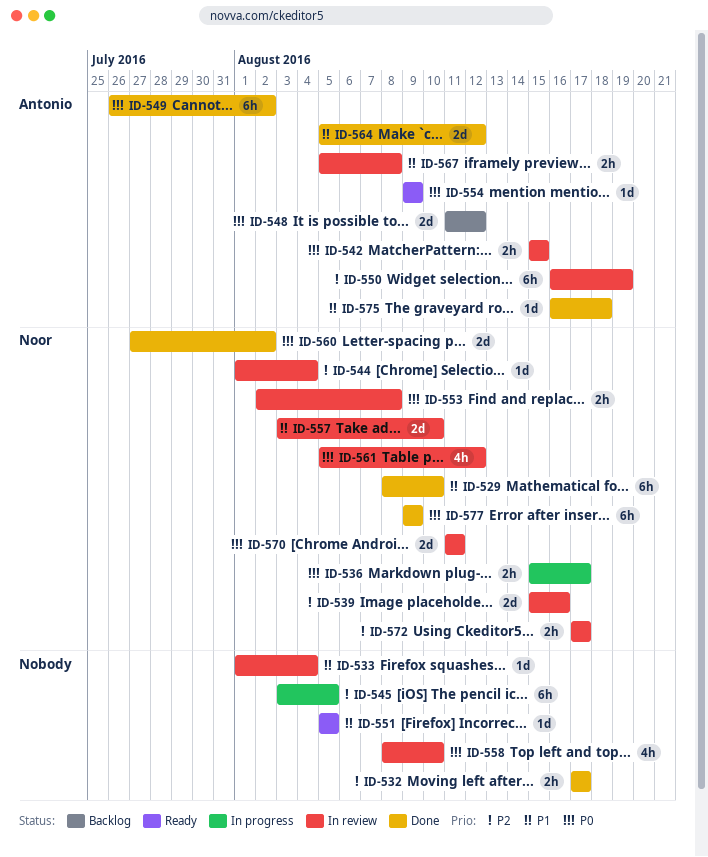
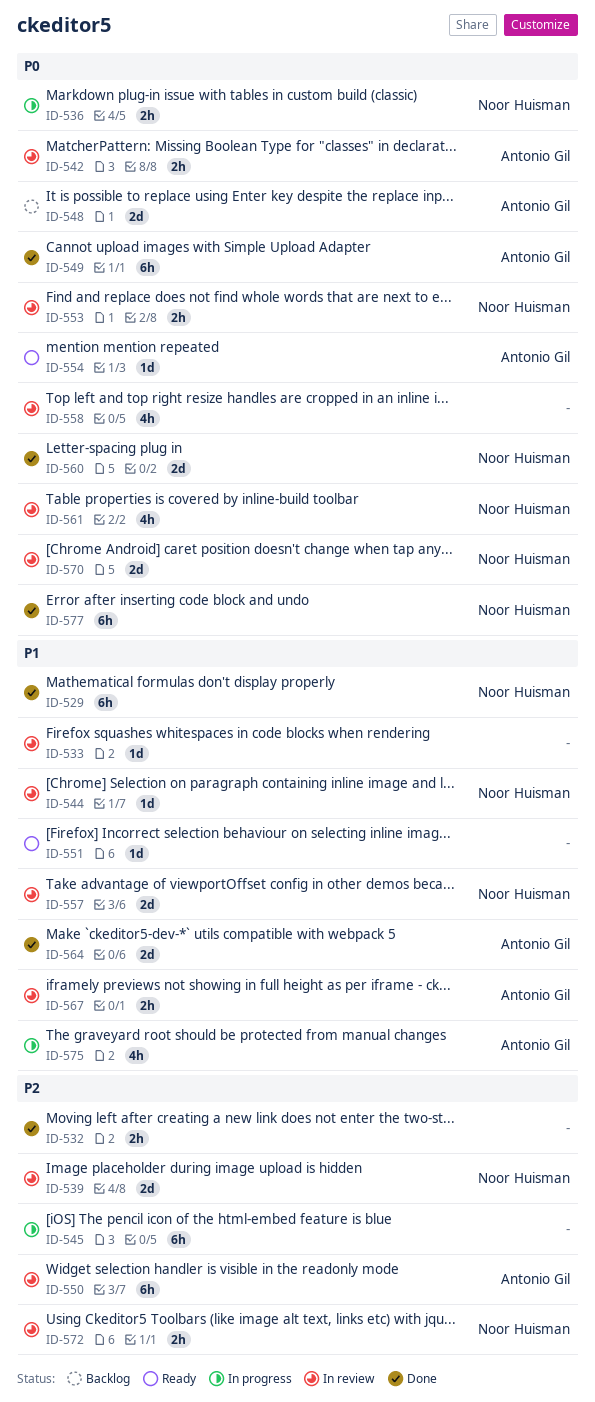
ID-544, priority: P2 -> P1
ID-575, status: Done -> In progress
ID-575, estimate: 1d -> 4h

